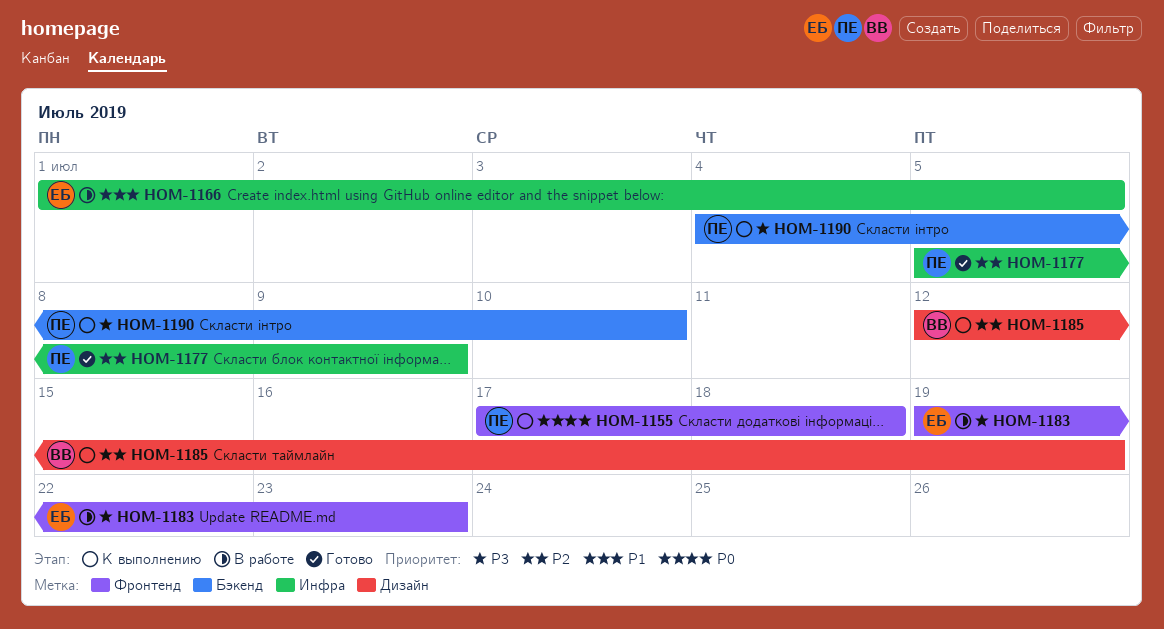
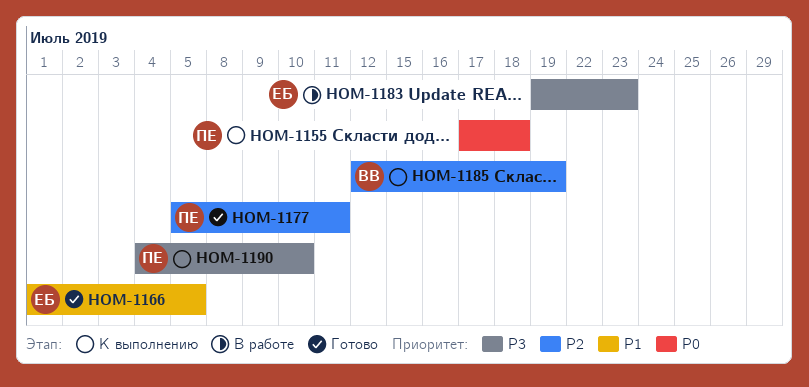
HOM-1166, status: В работе -> Готово
HOM-1177, due: Jul 9 -> Jul 11

